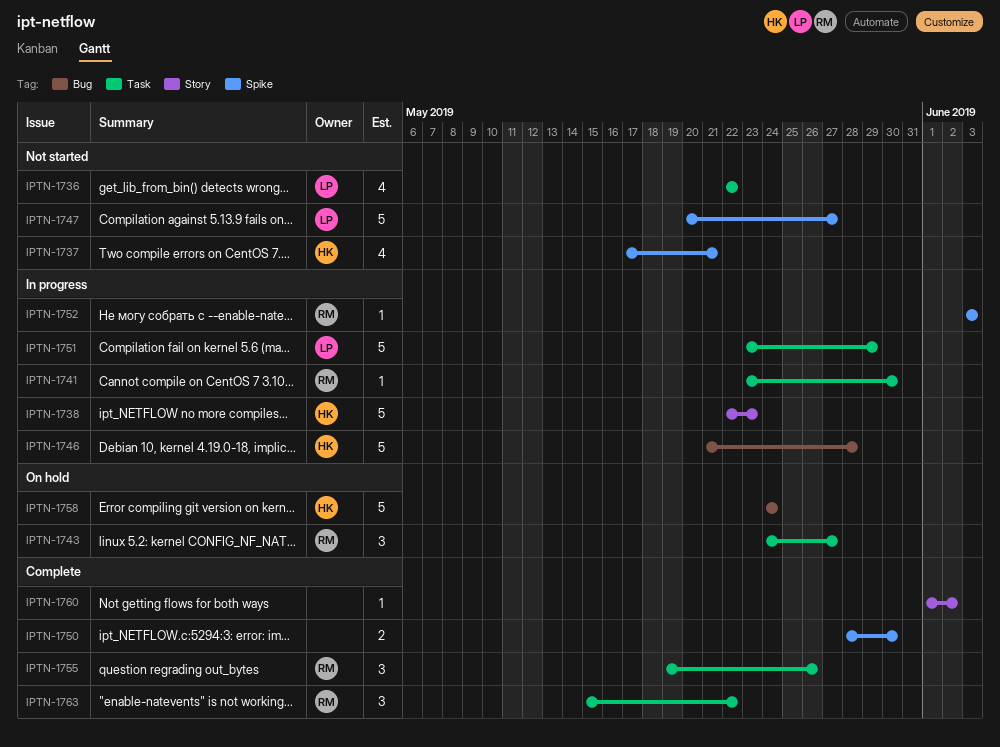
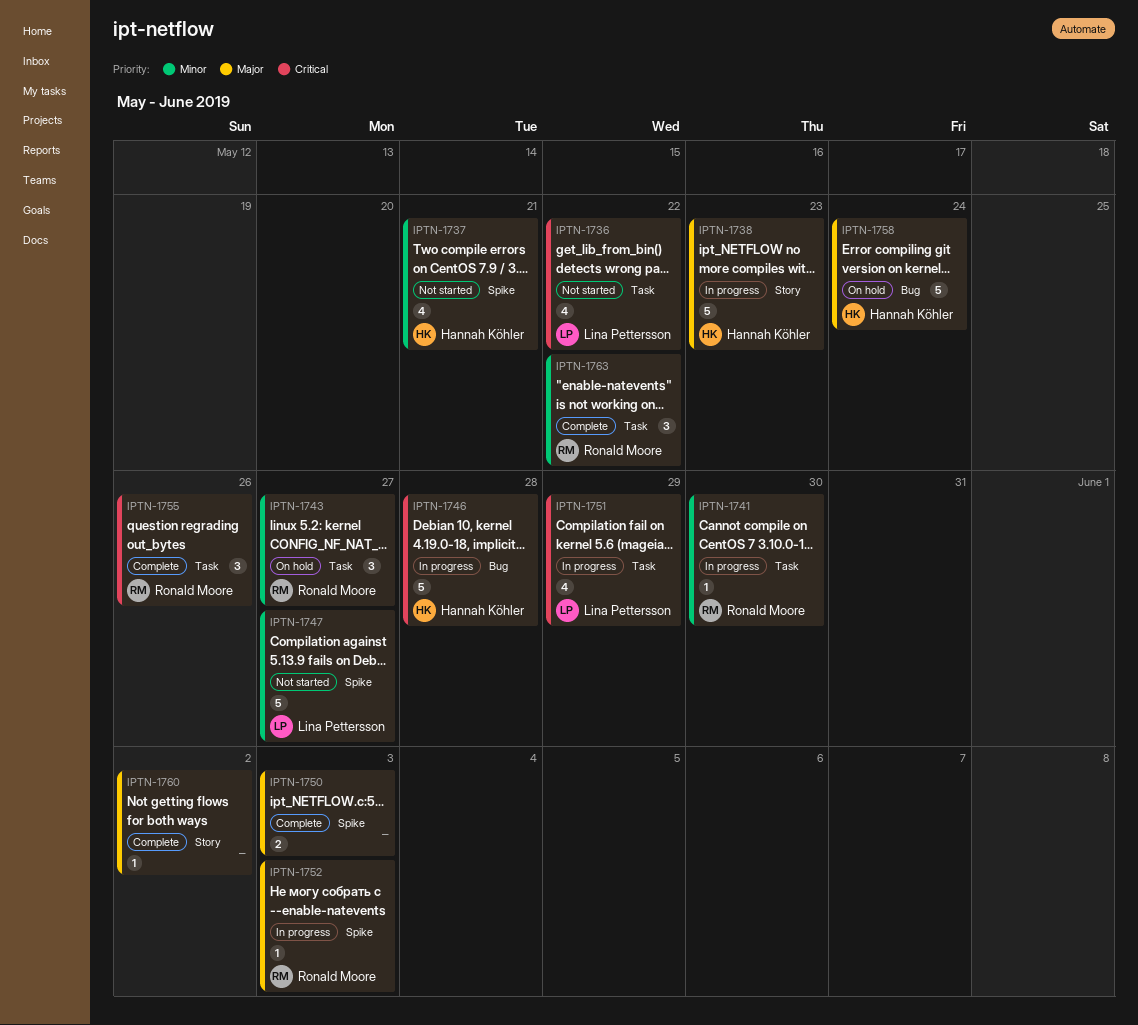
IPTN-1750, due: May 30 -> Jun 3
IPTN-1751, estimate: 5 -> 4

